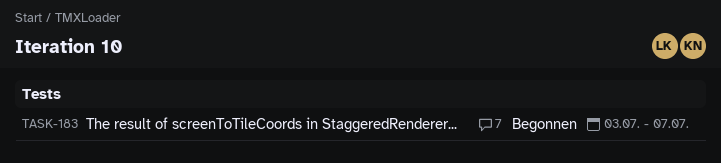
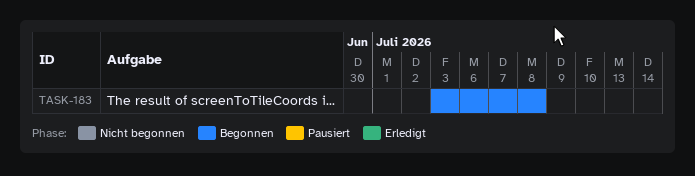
TASK-183, due: Jul 7 -> Jul 8

